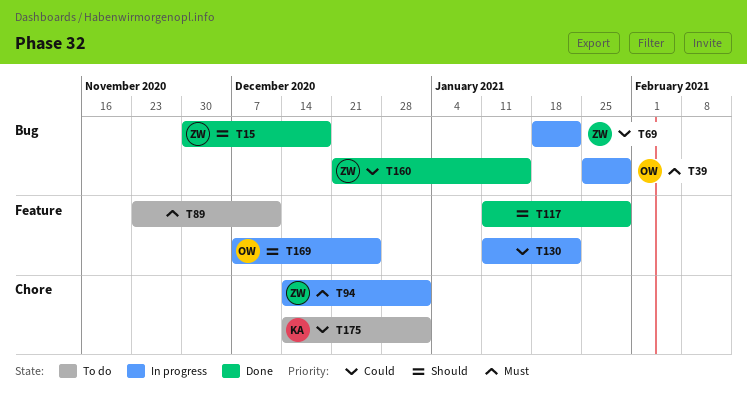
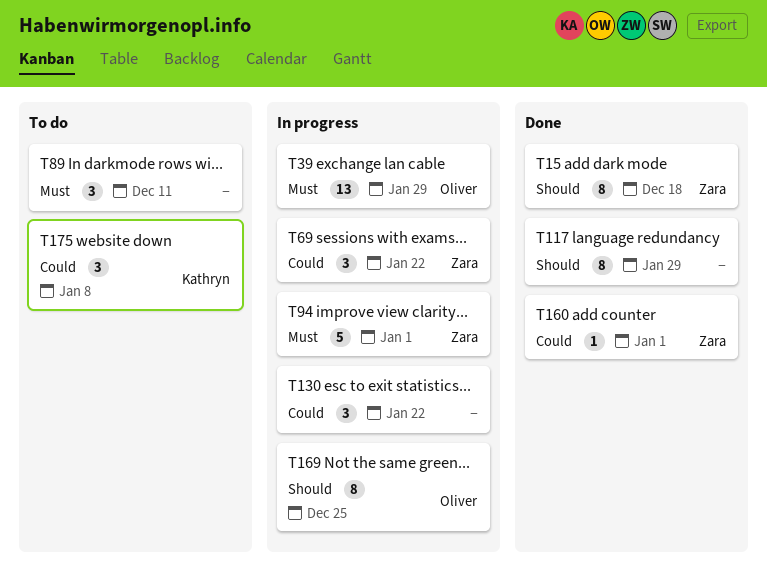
T160, due: Jan 15 -> Jan 1
T175, due: Jan 1 -> Jan 8

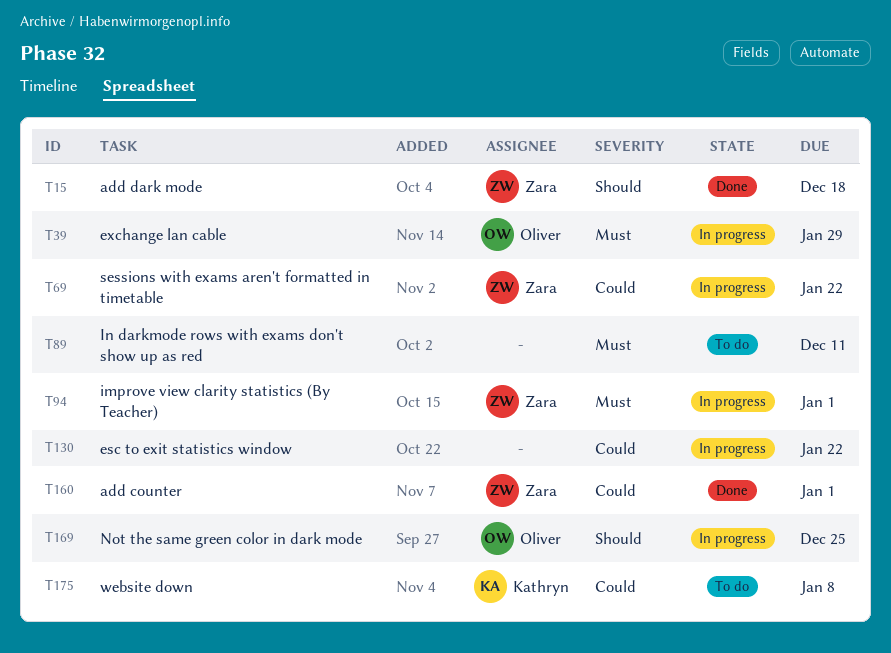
T117: present -> none

